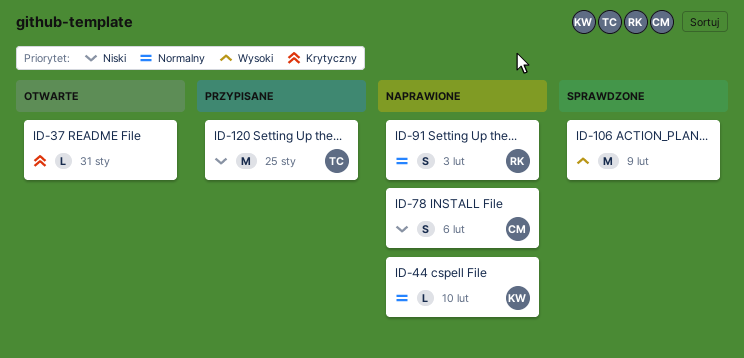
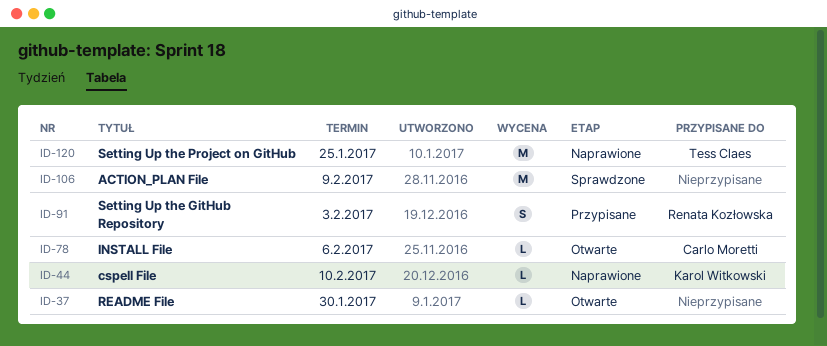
ID-37, due: Jan 31 -> Jan 30
ID-78, status: Naprawione -> Otwarte
ID-78, estimate: S -> L
ID-91, status: Naprawione -> Przypisane
ID-120, status: Przypisane -> Naprawione

